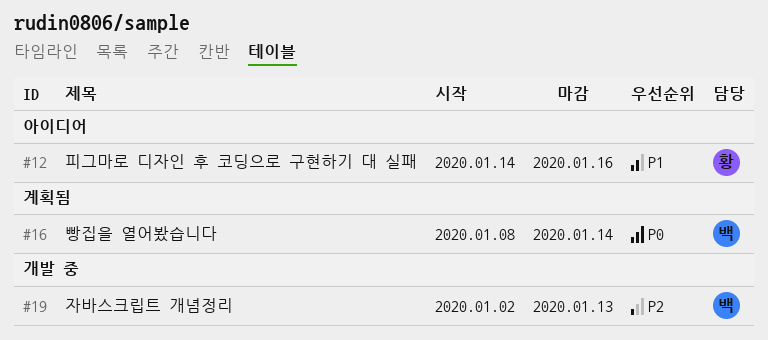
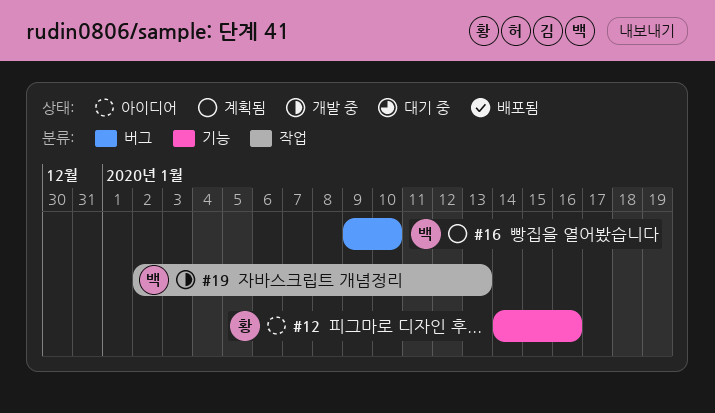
#16, start: Jan 8 -> Jan 9
#16, due: Jan 14 -> Jan 10

